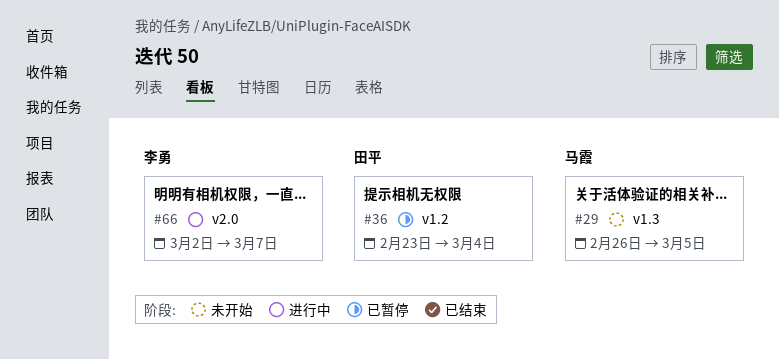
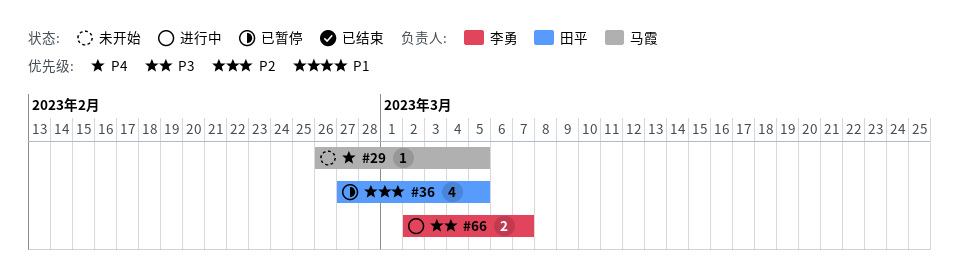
#36, start: Feb 23 -> Feb 27
#36, due: Mar 4 -> Mar 5

